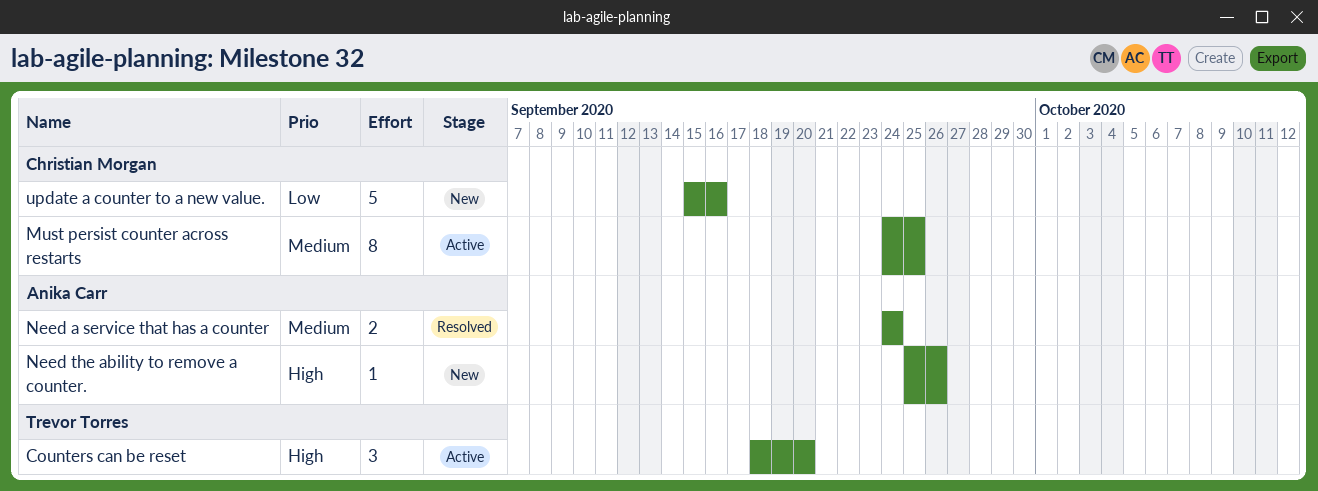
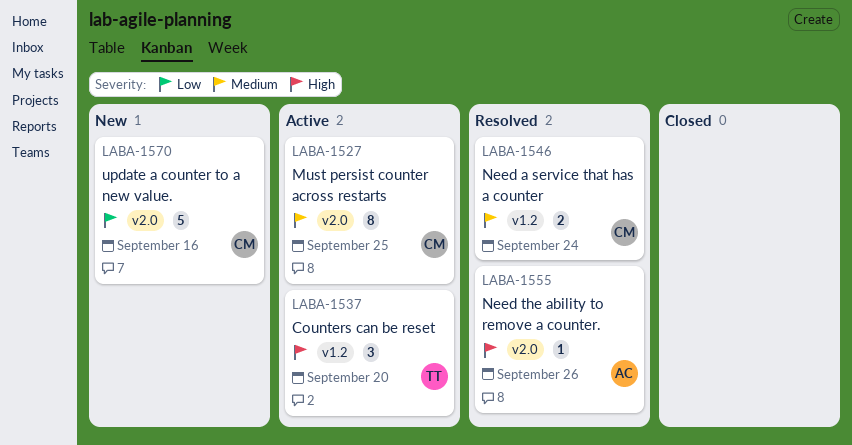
Need a service that has a counter, owner: Anika Carr -> Christian Morgan
Need the ability to remove a counter., status: New -> Resolved

